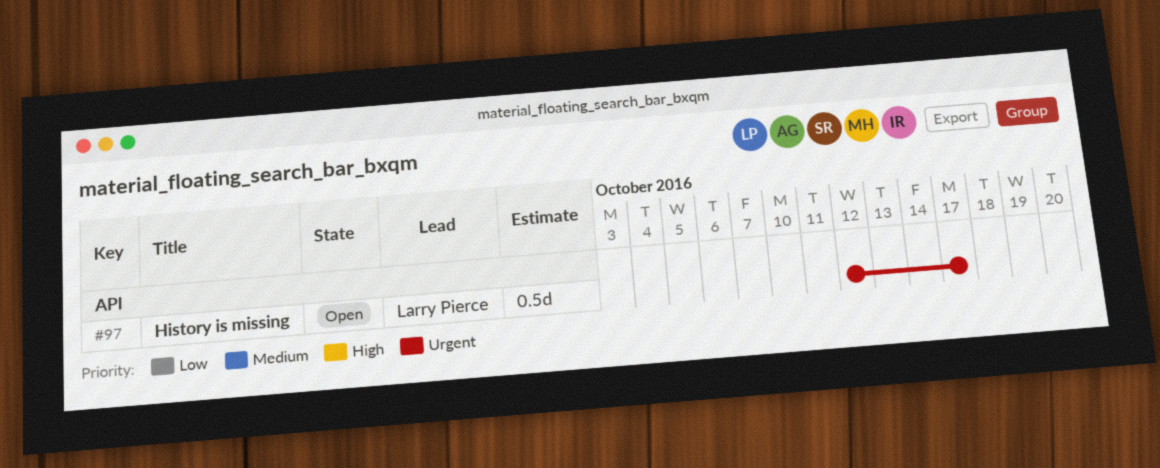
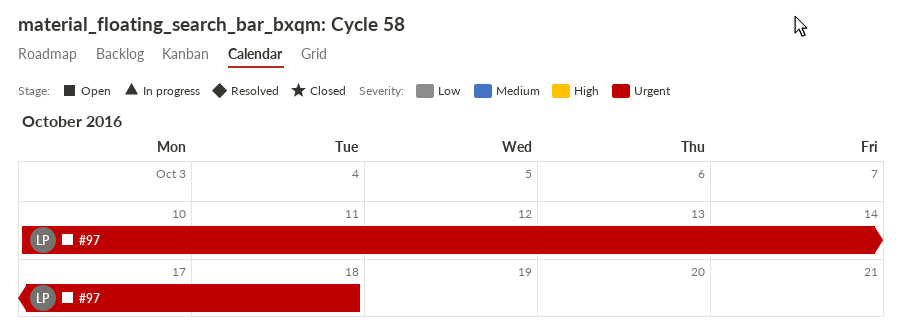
#97, start: Oct 12 -> Oct 10
#97, due: Oct 17 -> Oct 18

